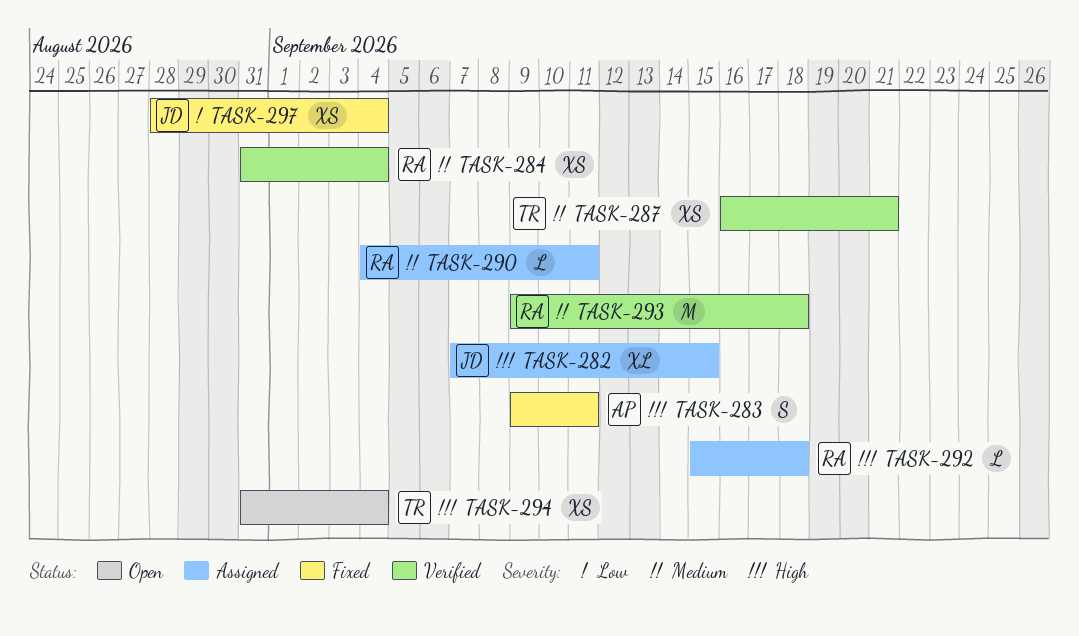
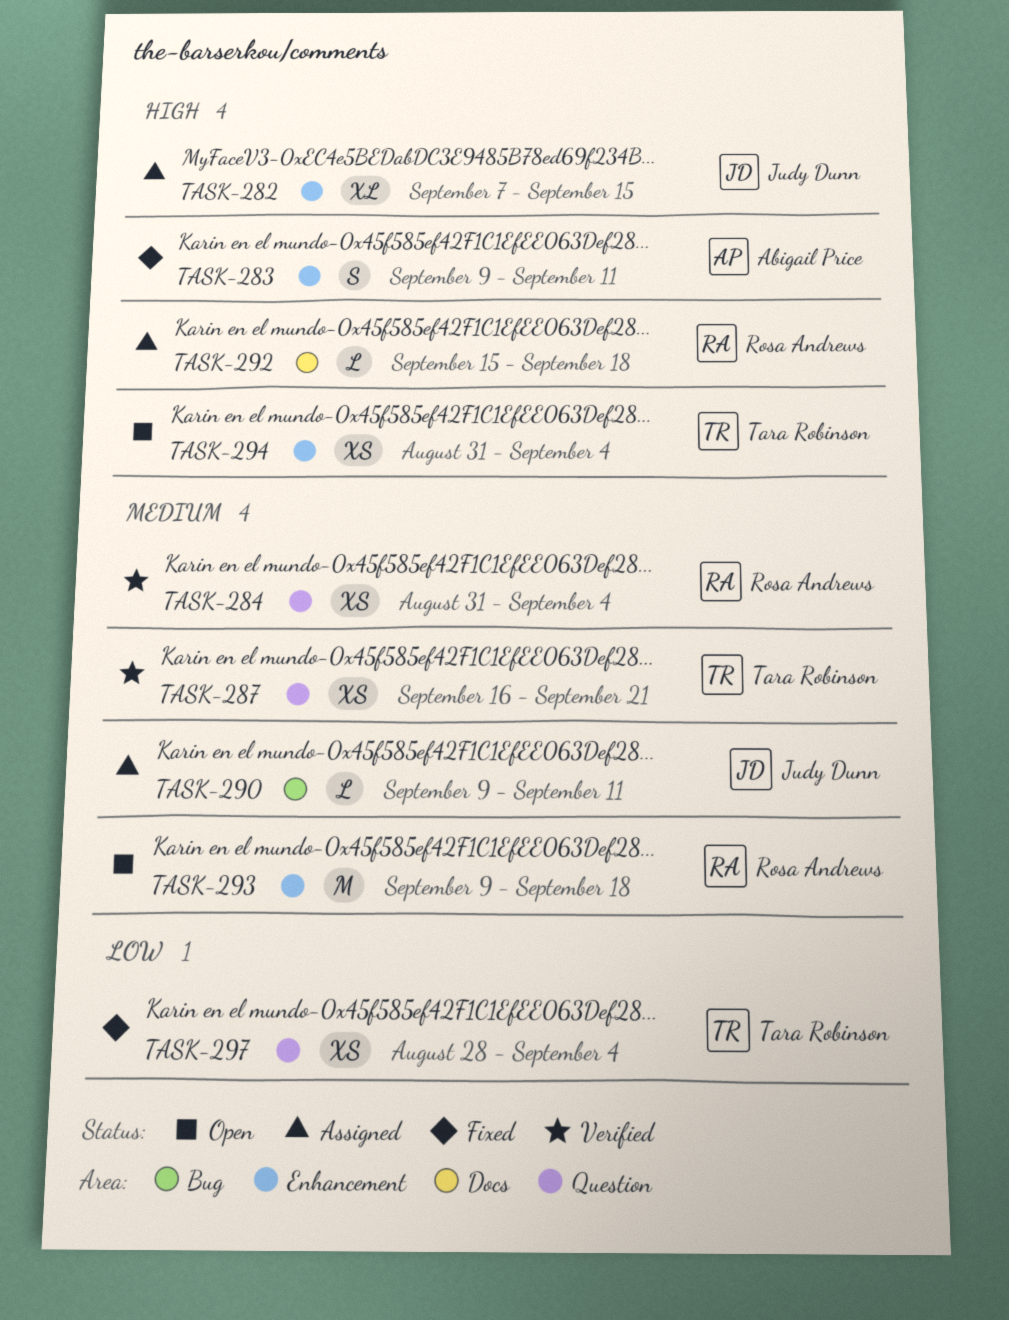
TASK-290, owner: Rosa Andrews -> Judy Dunn
TASK-290, start: Sep 4 -> Sep 9
TASK-293, status: Verified -> Open
TASK-297, owner: Judy Dunn -> Tara Robinson

